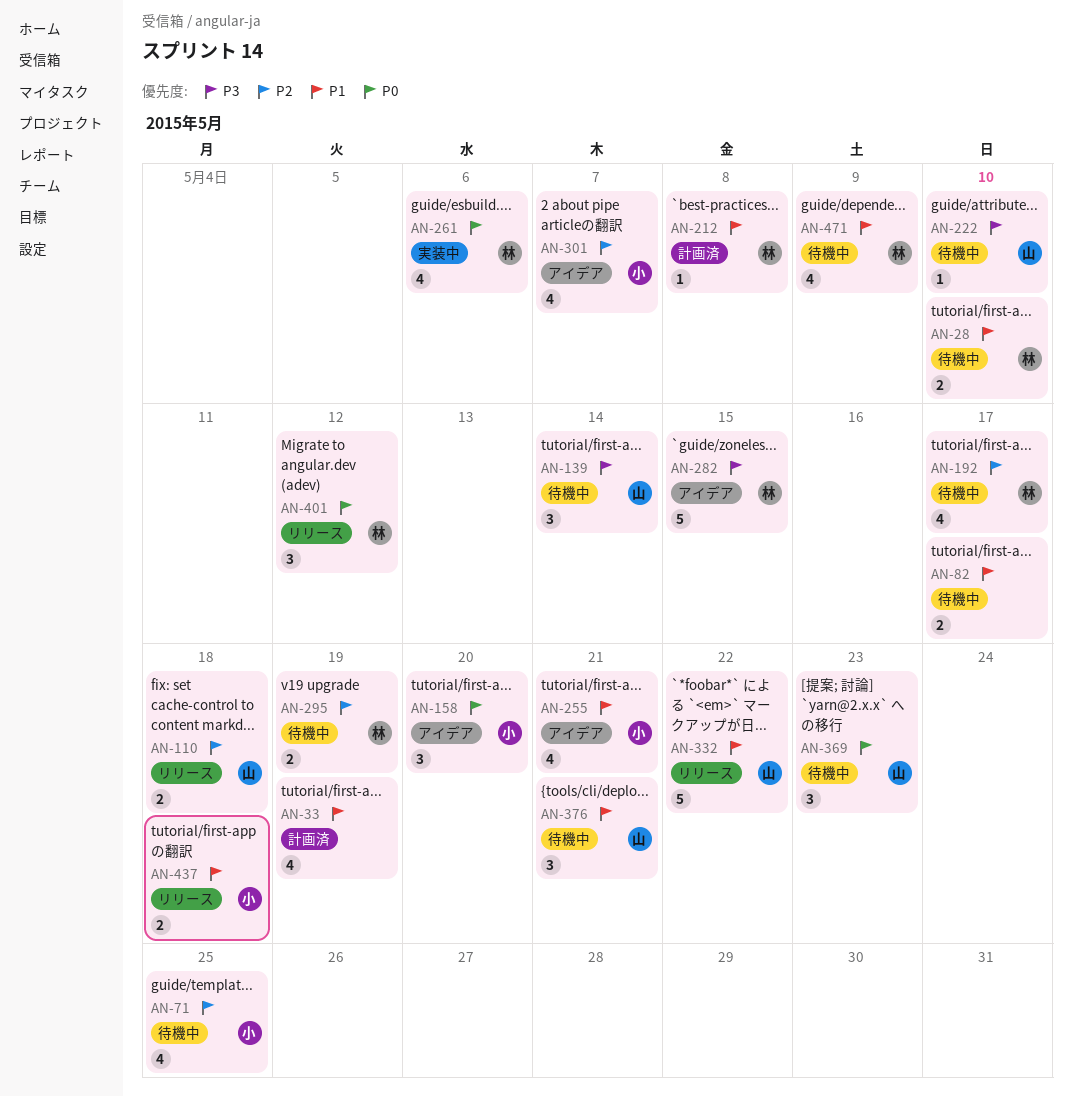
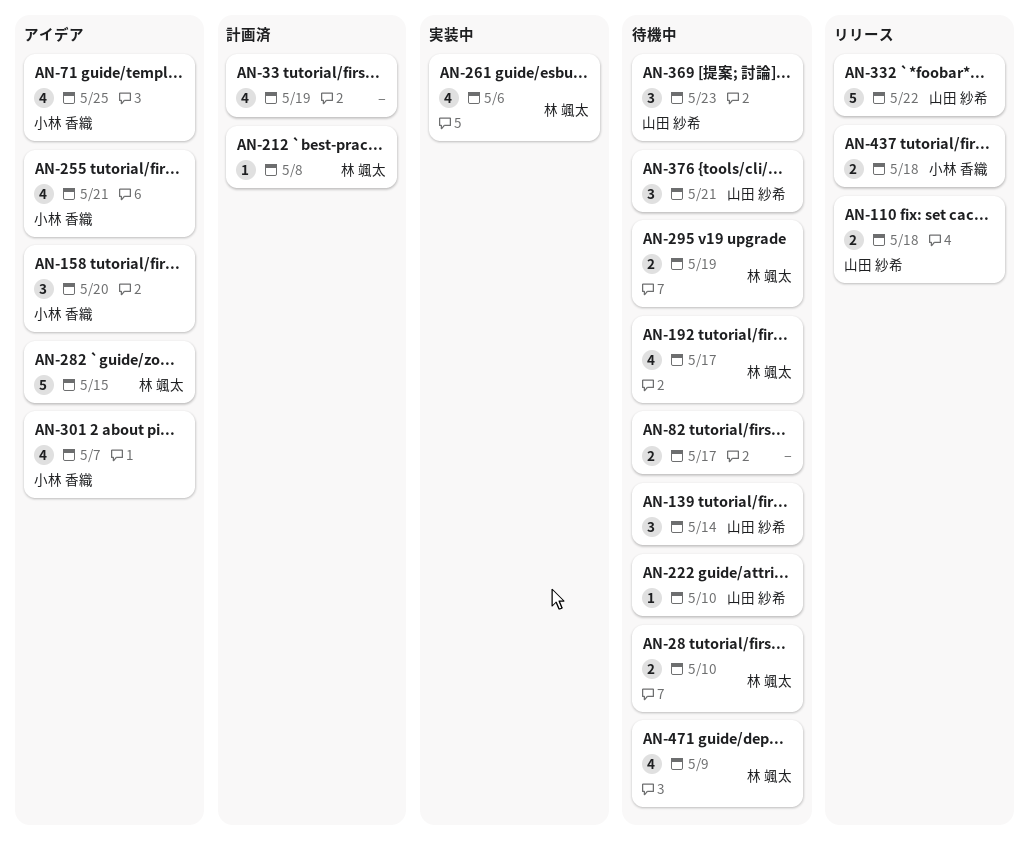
AN-71, status: 待機中 -> アイデア
AN-401: present -> none

